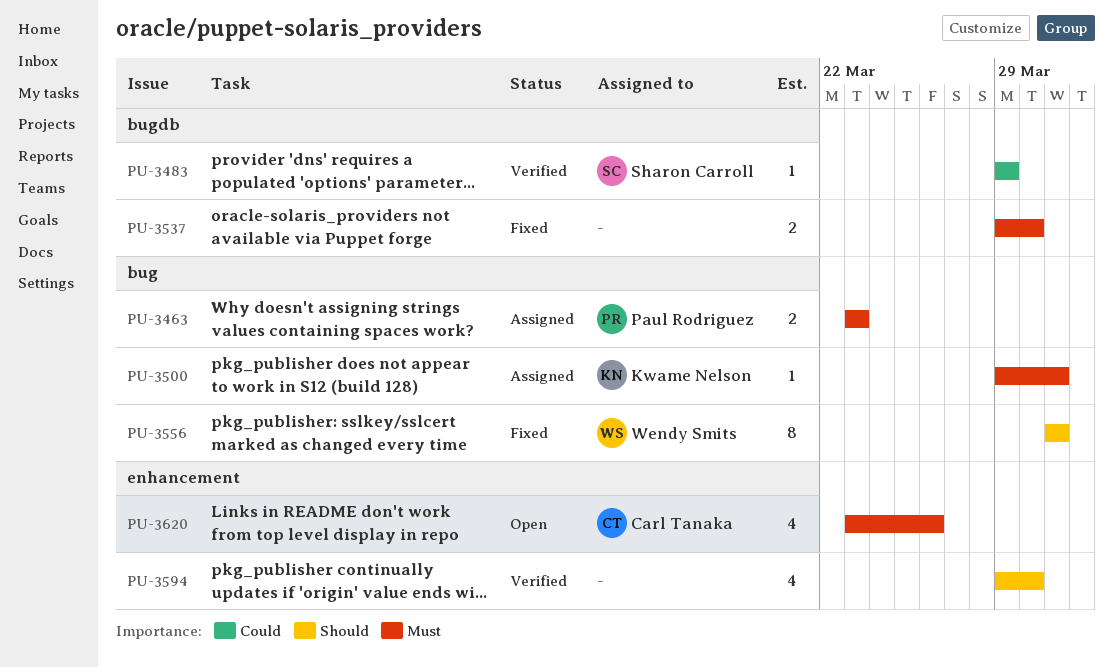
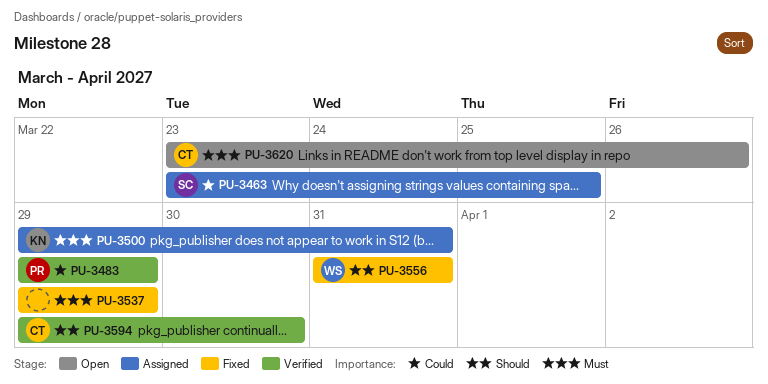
PU-3463, owner: Paul Rodriguez -> Sharon Carroll
PU-3463, priority: Must -> Could
PU-3463, due: Mar 23 -> Mar 25
PU-3483, owner: Sharon Carroll -> Paul Rodriguez
PU-3537, due: Mar 30 -> Mar 29
PU-3594, owner: none -> Carl Tanaka

